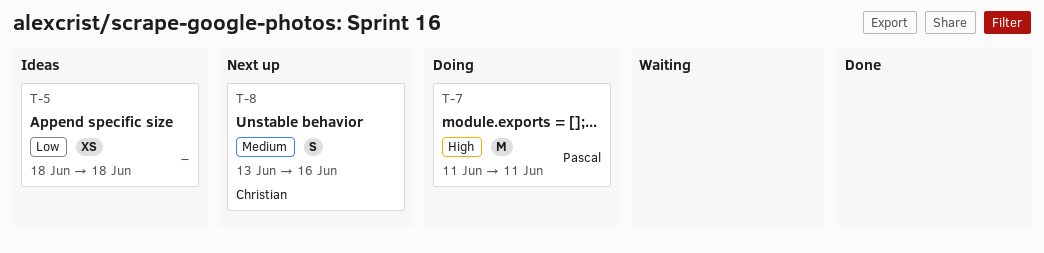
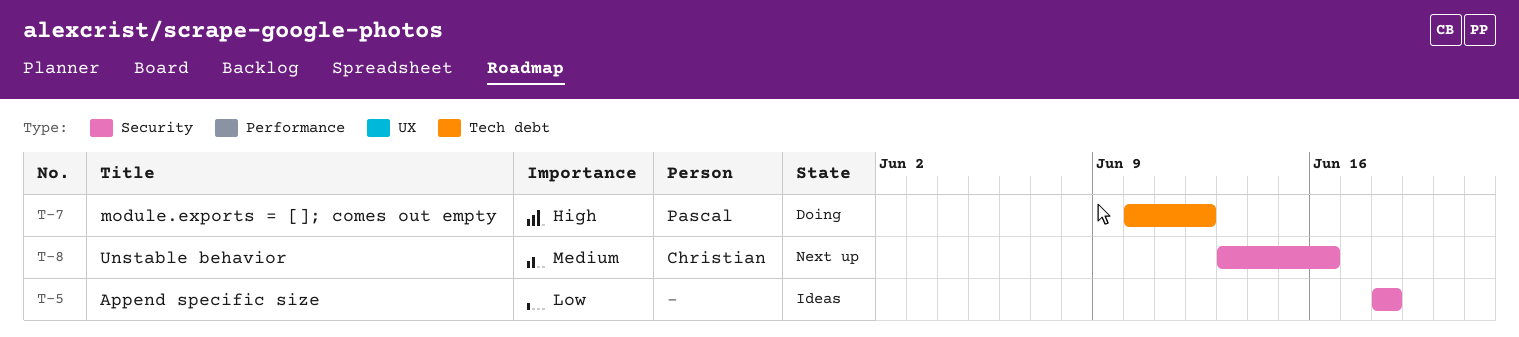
T-7, start: Jun 11 -> Jun 10
T-7, due: Jun 11 -> Jun 12

